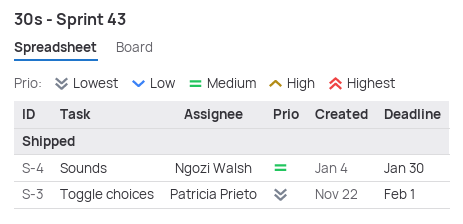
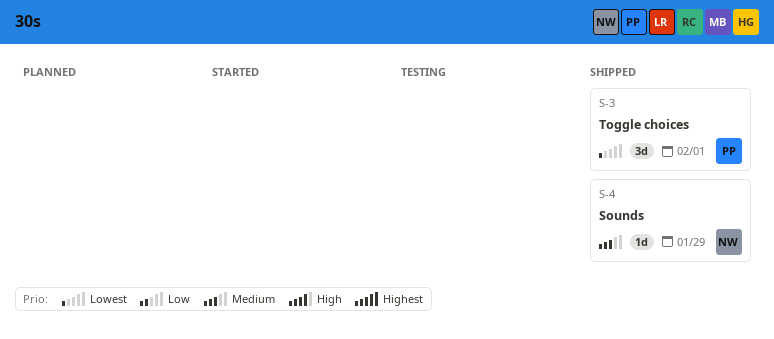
S-4, due: Jan 30 -> Jan 29

